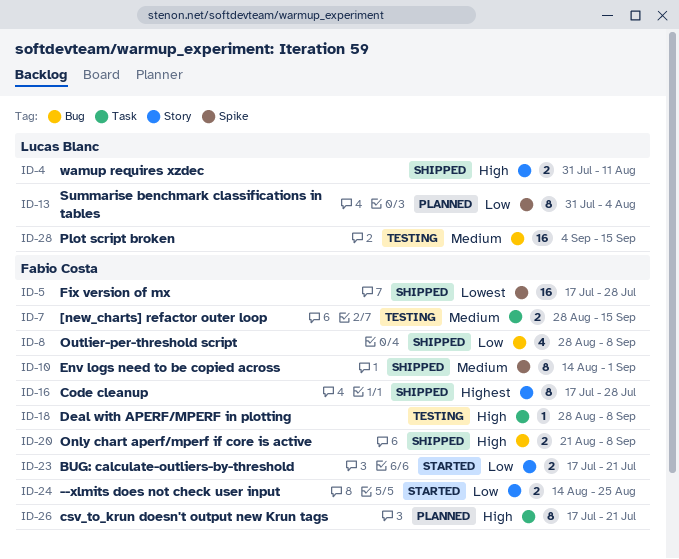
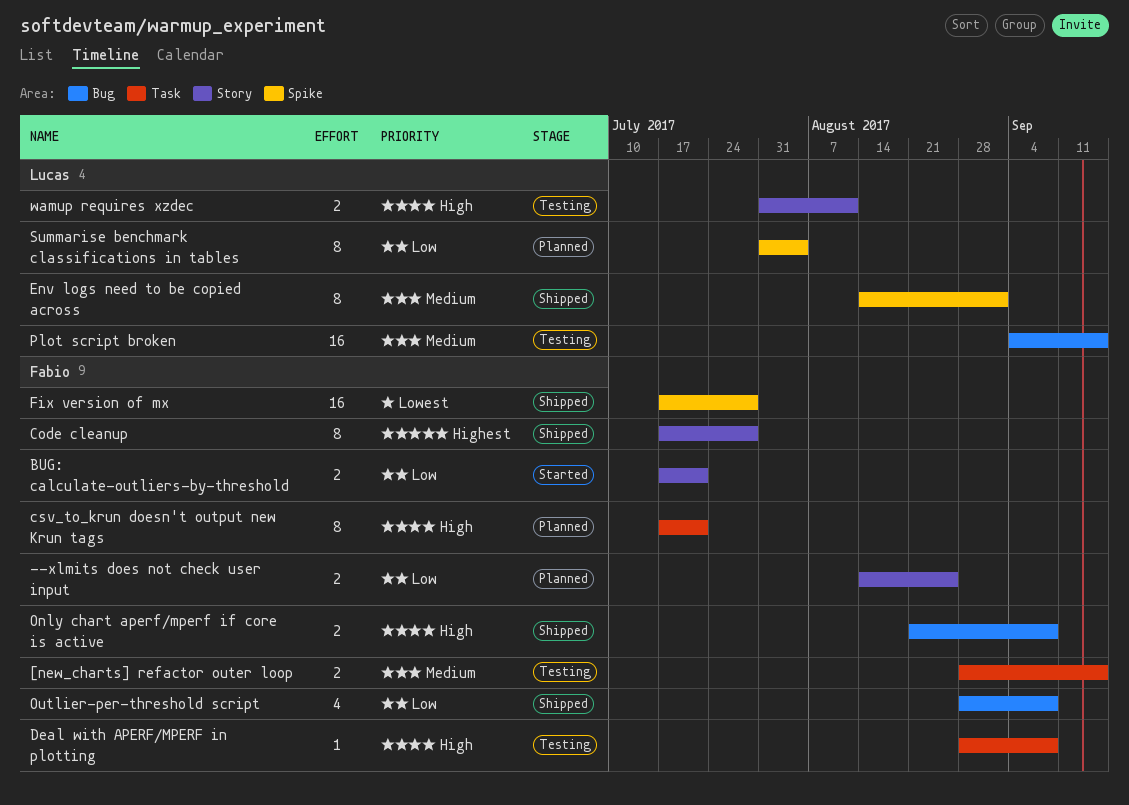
--xlmits does not check user input, status: Started -> Planned
Env logs need to be copied across, owner: Fabio Costa -> Lucas Blanc
wamup requires xzdec, status: Shipped -> Testing

